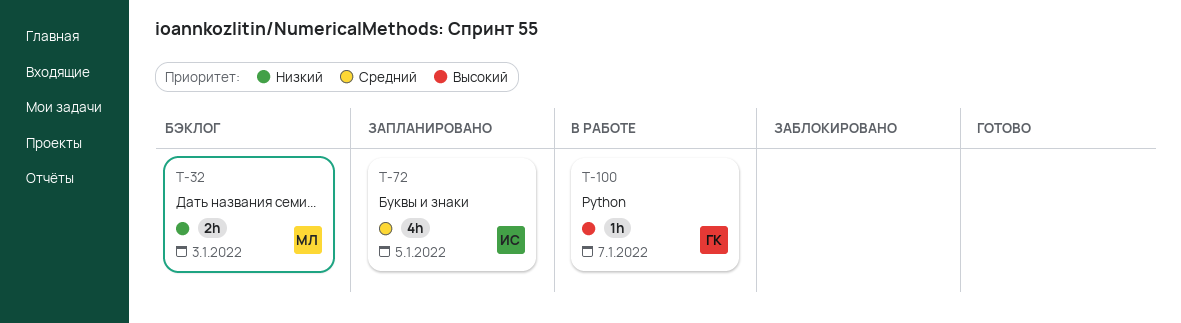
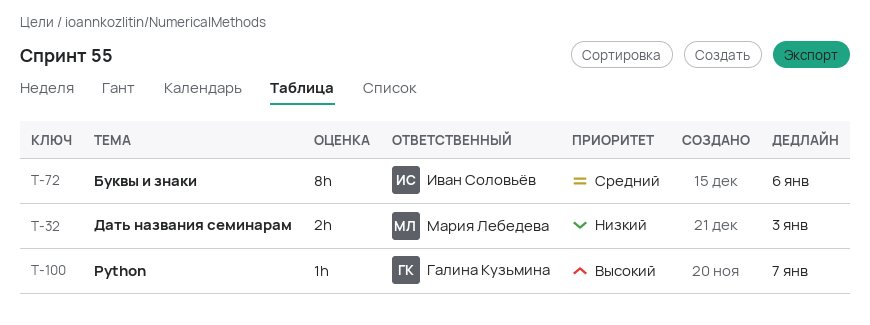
T-72, estimate: 4h -> 8h
T-72, due: Jan 5 -> Jan 6

